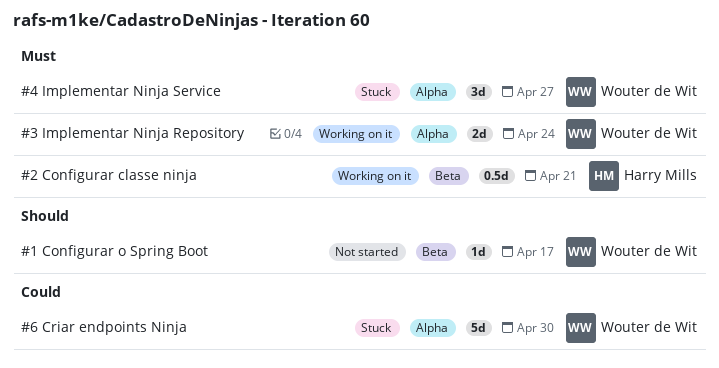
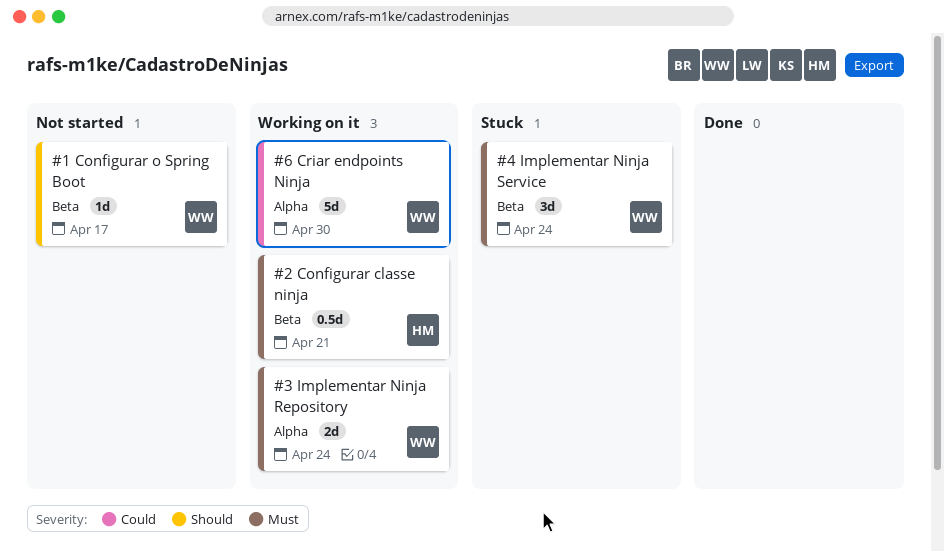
#4 Implementar Ninja Service, label: Alpha -> Beta
#4 Implementar Ninja Service, due: Apr 27 -> Apr 24
#6 Criar endpoints Ninja, status: Stuck -> Working on it

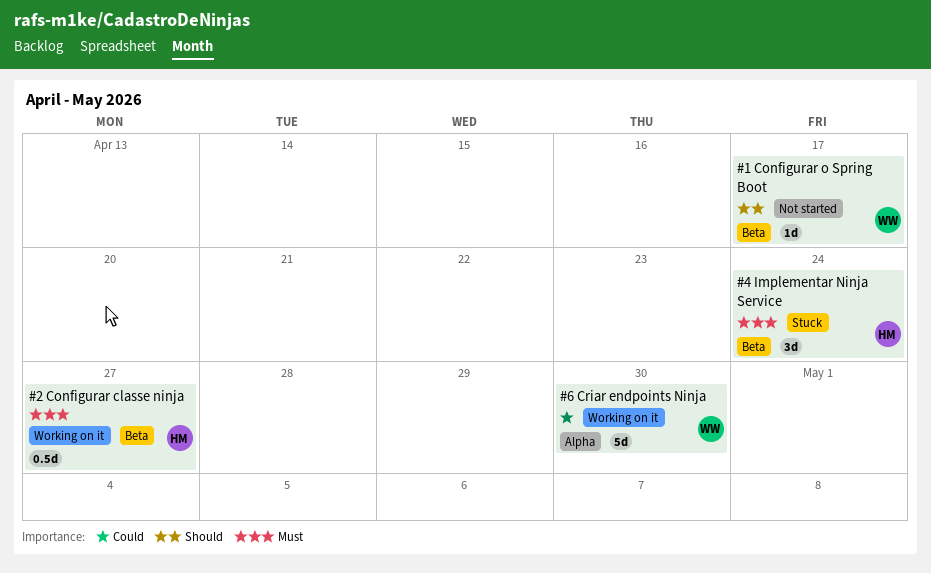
#2 Configurar classe ninja, due: Apr 21 -> Apr 27
#3 Implementar Ninja Repository: present -> none
#4 Implementar Ninja Service, owner: WW -> HM

